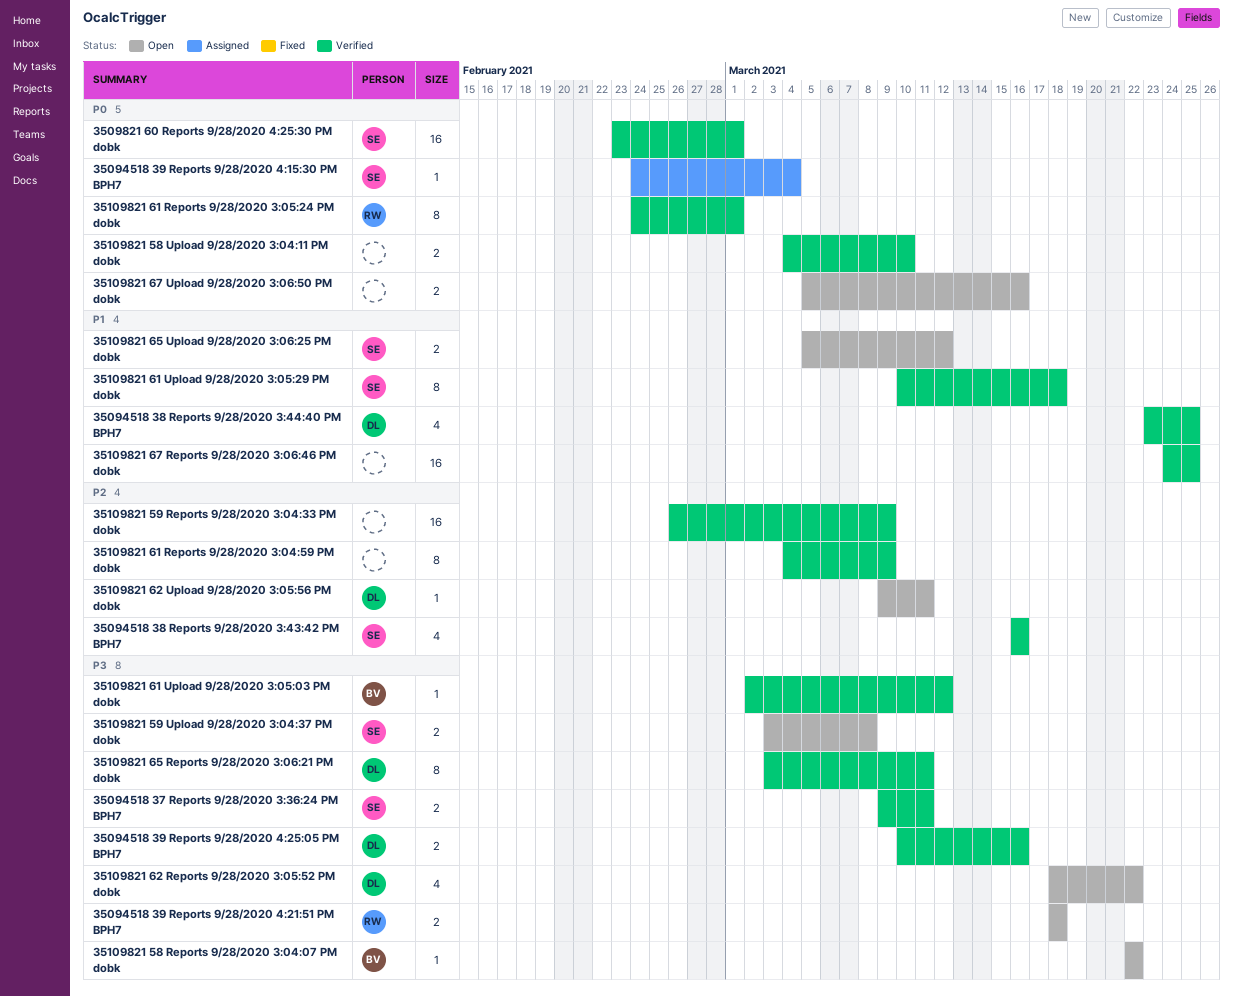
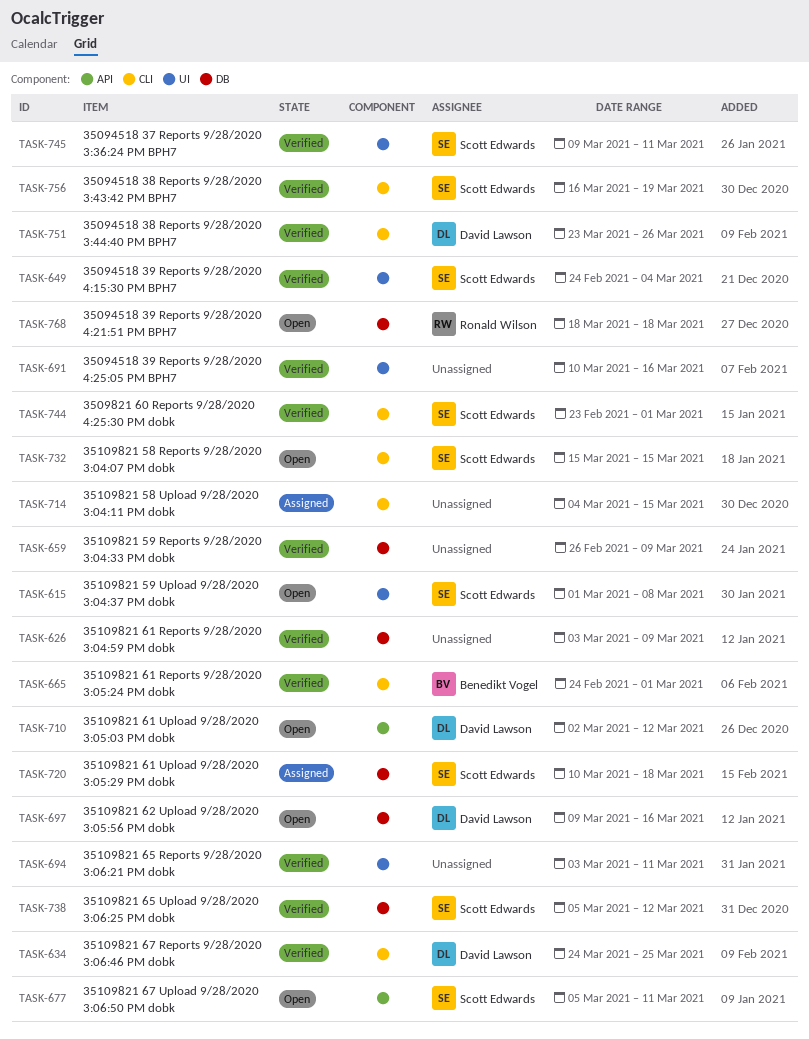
35094518 38 Reports 9/28/2020 3:43:42 PM BPH7, due: Mar 16 -> Mar 19
35094518 38 Reports 9/28/2020 3:44:40 PM BPH7, due: Mar 25 -> Mar 26
35094518 39 Reports 9/28/2020 4:15:30 PM BPH7, status: Assigned -> Verified
35094518 39 Reports 9/28/2020 4:25:05 PM BPH7, owner: David Lawson -> none
35109821 58 Reports 9/28/2020 3:04:07 PM dobk, owner: Benedikt Vogel -> Scott Edwards
35109821 58 Reports 9/28/2020 3:04:07 PM dobk, start: Mar 22 -> Mar 15
35109821 58 Reports 9/28/2020 3:04:07 PM dobk, due: Mar 22 -> Mar 15
35109821 58 Upload 9/28/2020 3:04:11 PM dobk, status: Verified -> Assigned
35109821 58 Upload 9/28/2020 3:04:11 PM dobk, due: Mar 10 -> Mar 15
35109821 59 Upload 9/28/2020 3:04:37 PM dobk, start: Mar 3 -> Mar 1
35109821 61 Reports 9/28/2020 3:04:59 PM dobk, start: Mar 4 -> Mar 3
35109821 61 Reports 9/28/2020 3:05:24 PM dobk, owner: Ronald Wilson -> Benedikt Vogel
35109821 61 Upload 9/28/2020 3:05:03 PM dobk, status: Verified -> Open
35109821 61 Upload 9/28/2020 3:05:03 PM dobk, owner: Benedikt Vogel -> David Lawson
35109821 61 Upload 9/28/2020 3:05:29 PM dobk, status: Verified -> Assigned
35109821 62 Reports 9/28/2020 3:05:52 PM dobk: present -> none
35109821 62 Upload 9/28/2020 3:05:56 PM dobk, due: Mar 11 -> Mar 16
35109821 65 Reports 9/28/2020 3:06:21 PM dobk, owner: David Lawson -> none
35109821 65 Upload 9/28/2020 3:06:25 PM dobk, status: Open -> Verified
35109821 67 Reports 9/28/2020 3:06:46 PM dobk, owner: none -> David Lawson
35109821 67 Upload 9/28/2020 3:06:50 PM dobk, owner: none -> Scott Edwards
35109821 67 Upload 9/28/2020 3:06:50 PM dobk, due: Mar 16 -> Mar 11

